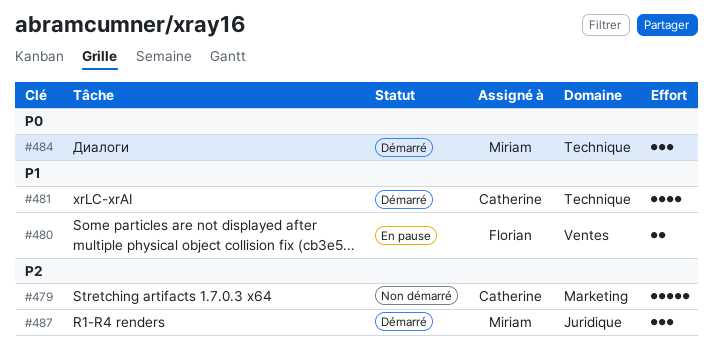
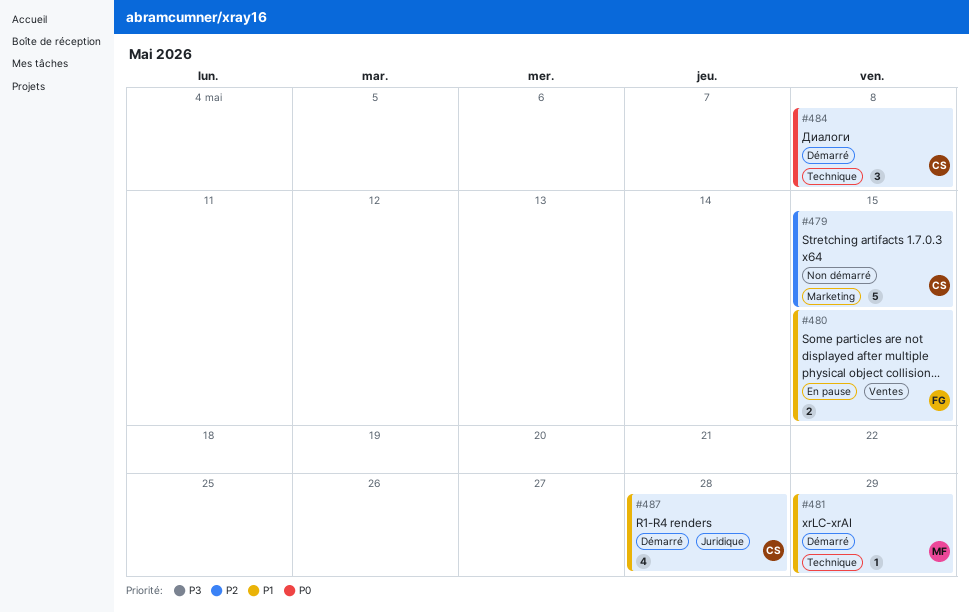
#481, owner: Catherine -> Miriam
#481, estimate: 4 -> 1
#484, owner: Miriam -> Catherine
#487, owner: Miriam -> Catherine
#487, priority: P2 -> P1
#487, estimate: 3 -> 4

